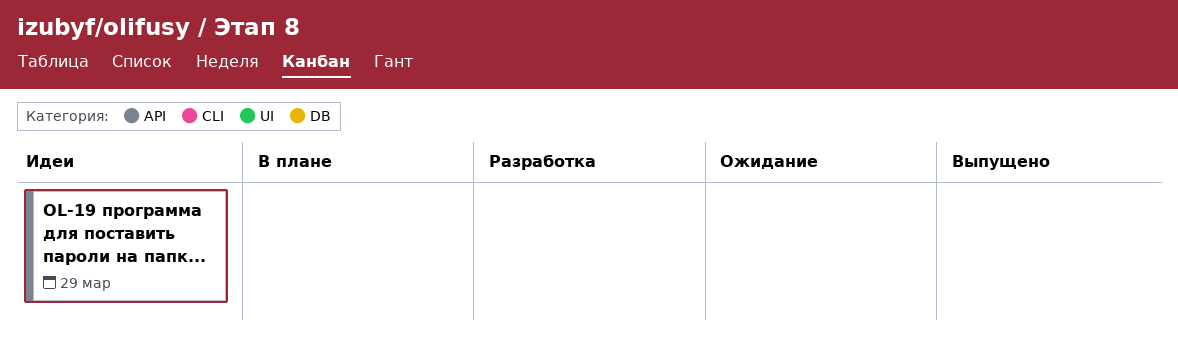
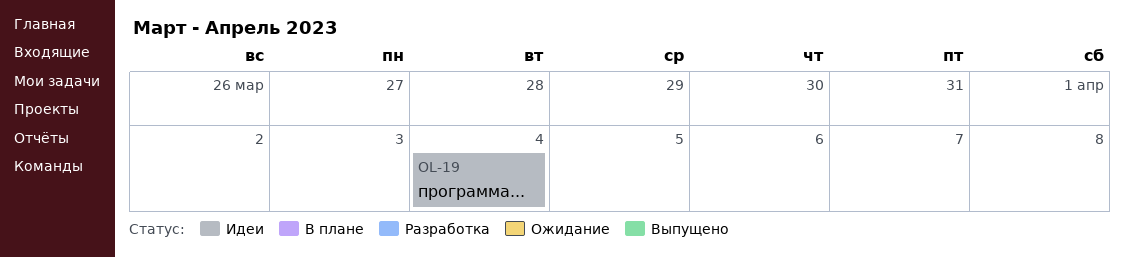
OL-19, due: Mar 29 -> Apr 4

